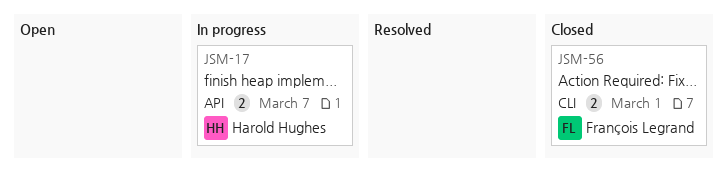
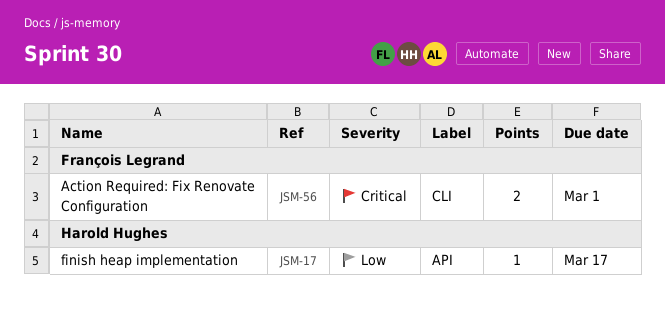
JSM-17, estimate: 2 -> 1
JSM-17, due: Mar 7 -> Mar 17

